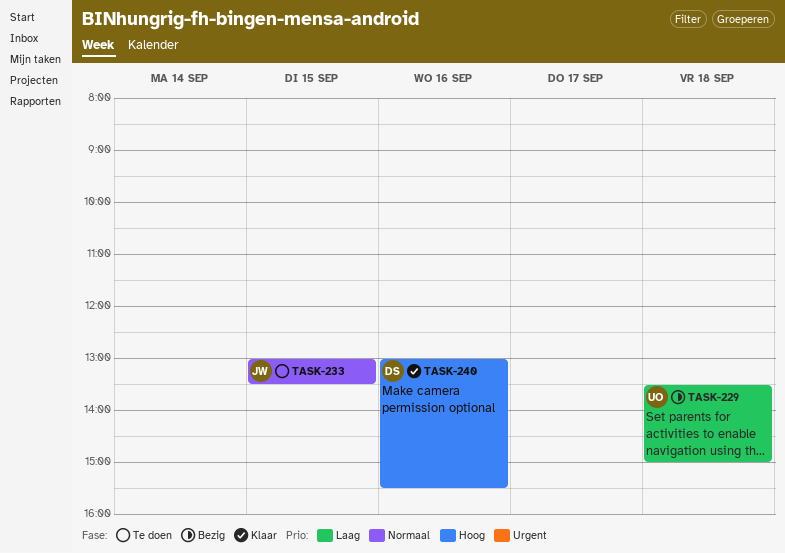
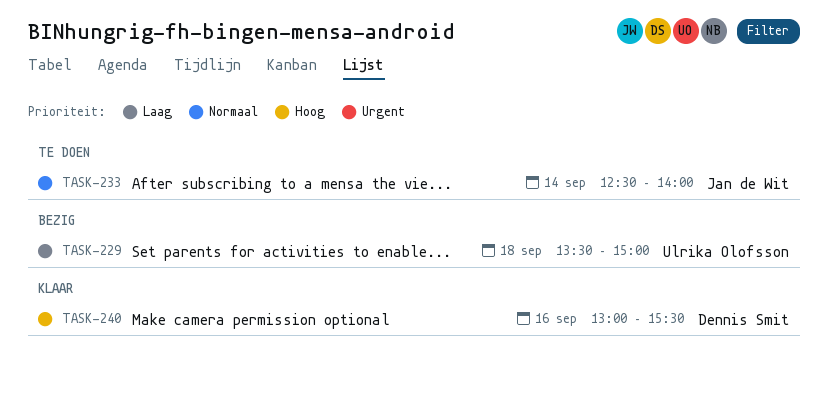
TASK-233, day: Sep 15 -> Sep 14
TASK-233, begins: 13:00 -> 12:30
TASK-233, ends: 13:30 -> 14:00

